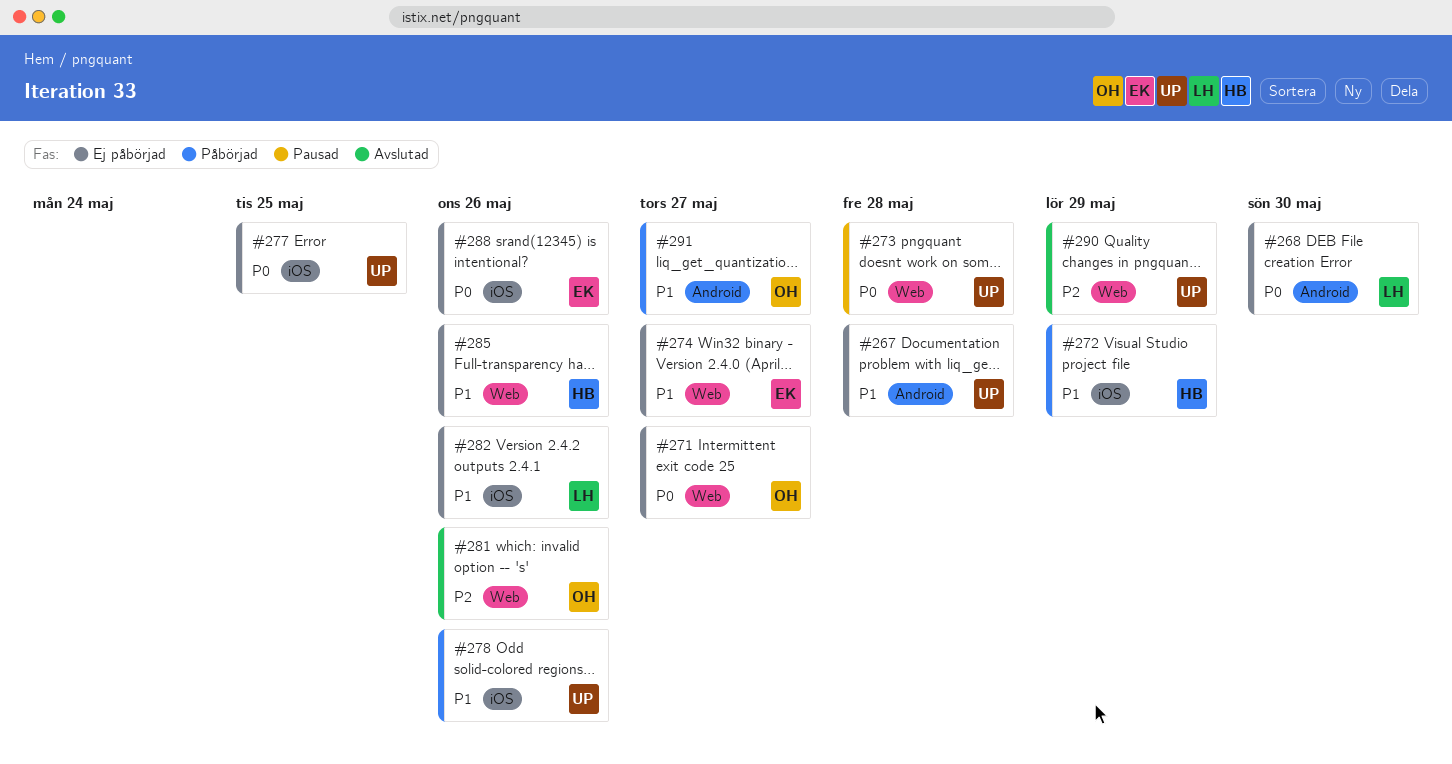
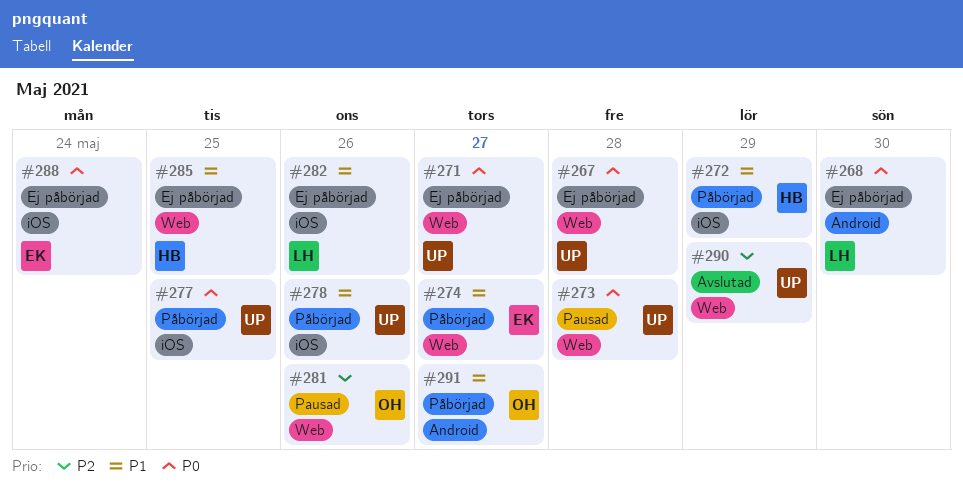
#267, priority: P1 -> P0
#267, label: Android -> Web
#271, owner: OH -> UP
#274, status: Ej påbörjad -> Påbörjad
#277, status: Ej påbörjad -> Påbörjad
#281, status: Avslutad -> Pausad
#285, due: May 26 -> May 25
#288, due: May 26 -> May 24

